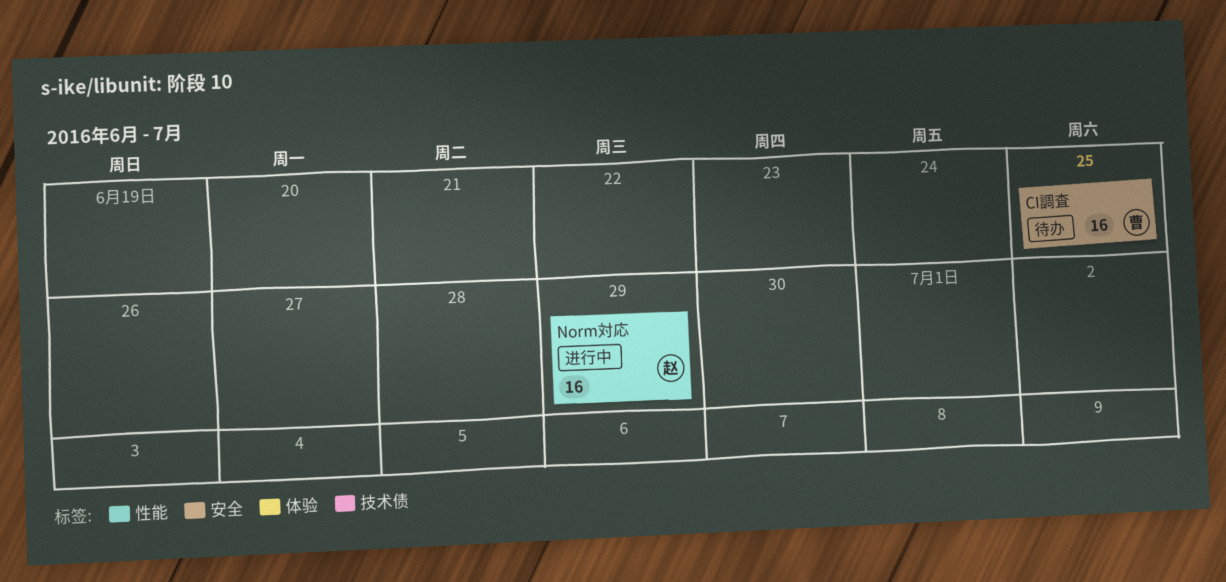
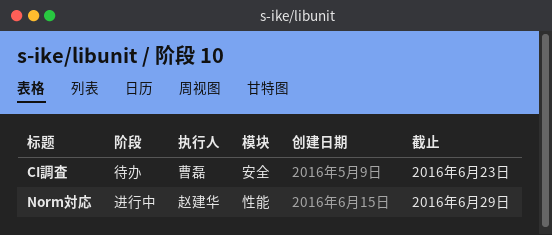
CI調査, due: Jun 25 -> Jun 23

